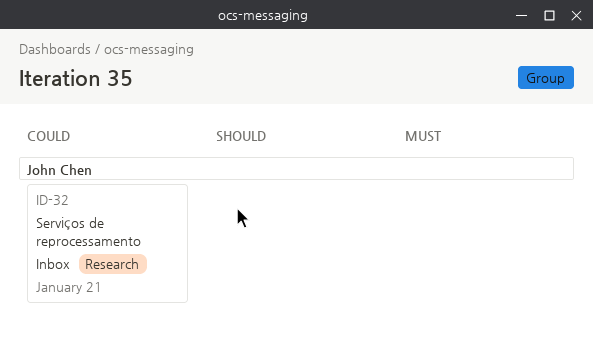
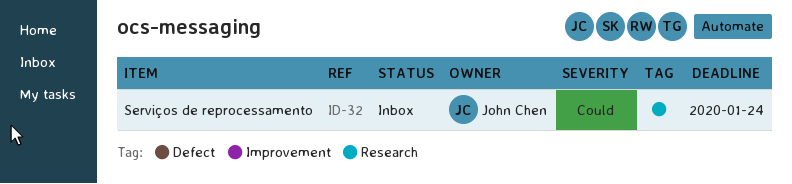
ID-32, due: Jan 21 -> Jan 24

